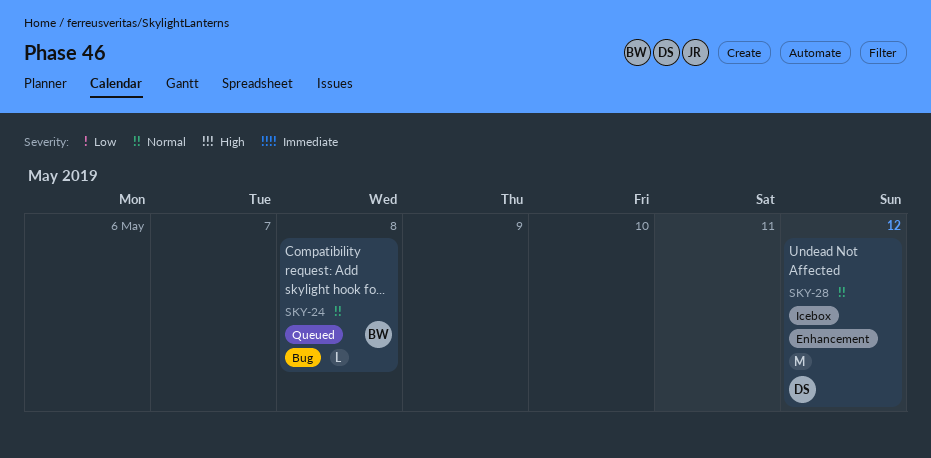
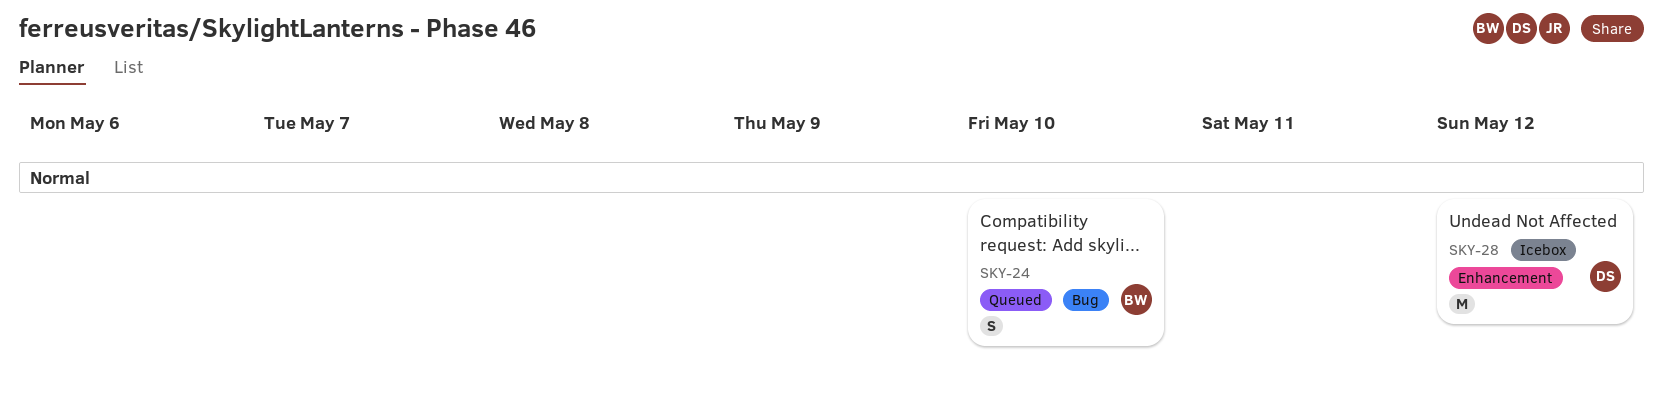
SKY-24, estimate: L -> S
SKY-24, due: May 8 -> May 10

